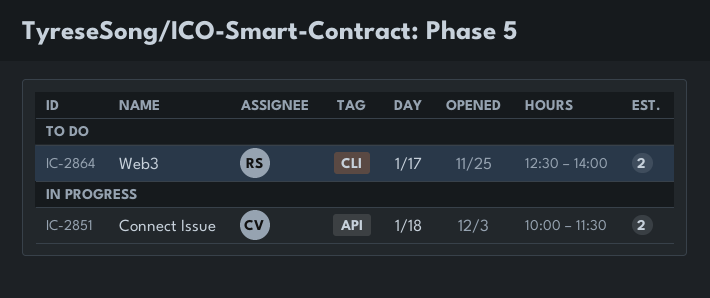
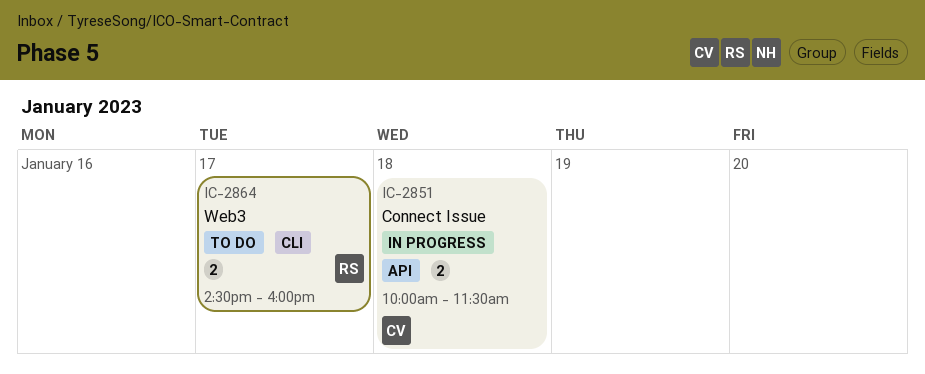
IC-2864, begins: 12:30 -> 14:30
IC-2864, ends: 14:00 -> 16:00

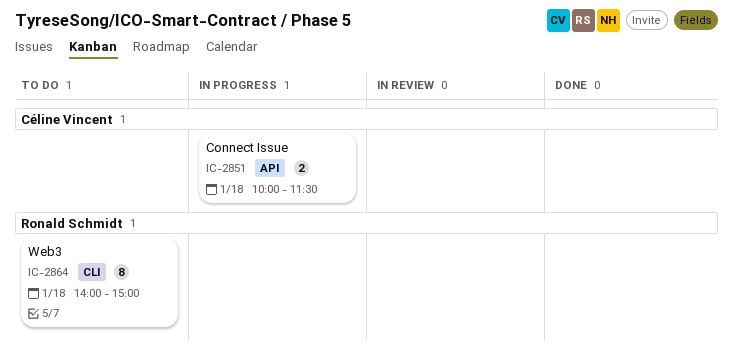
IC-2864, estimate: 2 -> 8
IC-2864, day: Jan 17 -> Jan 18
IC-2864, begins: 14:30 -> 14:00
IC-2864, ends: 16:00 -> 15:00

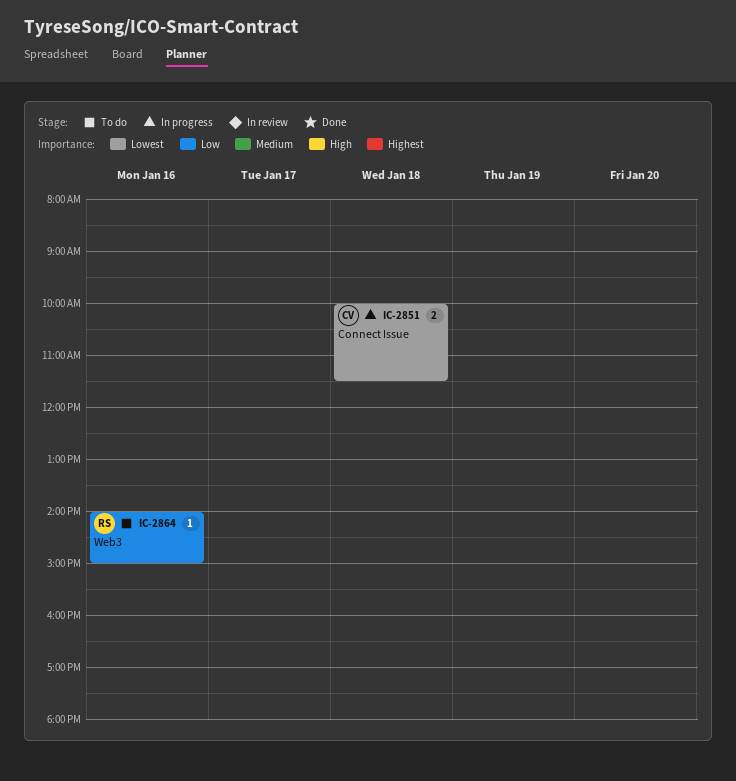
IC-2864, estimate: 8 -> 1
IC-2864, day: Jan 18 -> Jan 16

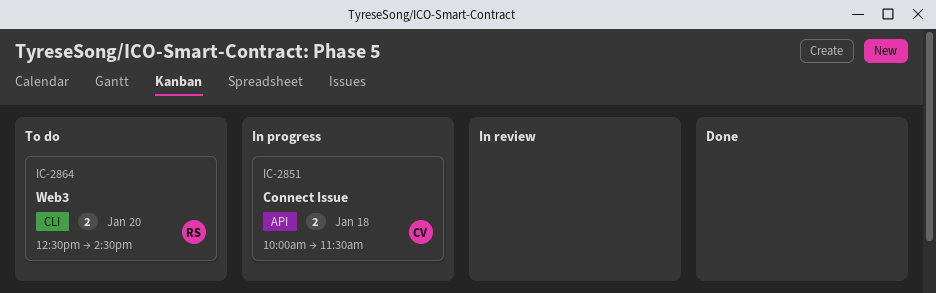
IC-2864, estimate: 1 -> 2
IC-2864, day: Jan 16 -> Jan 20
IC-2864, begins: 14:00 -> 12:30
IC-2864, ends: 15:00 -> 14:30

